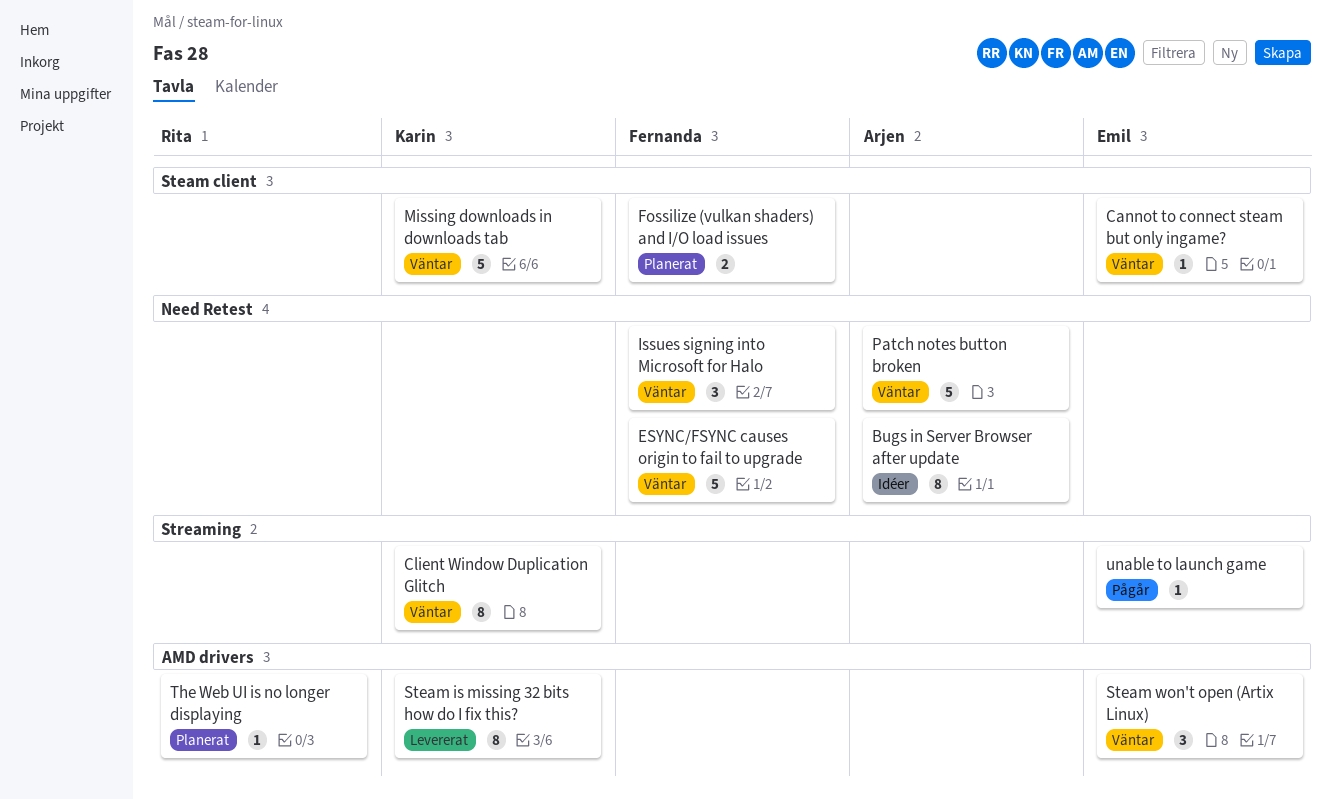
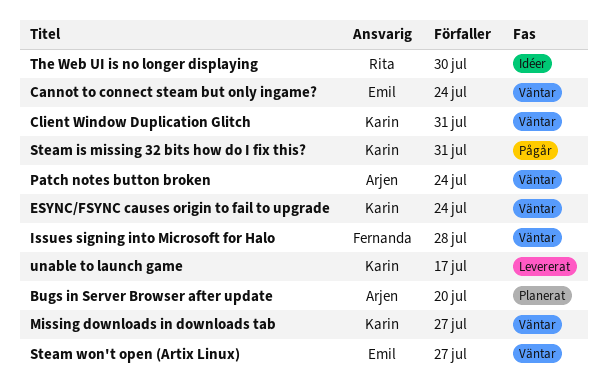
Bugs in Server Browser after update, status: Idéer -> Planerat
ESYNC/FSYNC causes origin to fail to upgrade, owner: Fernanda -> Karin
Fossilize (vulkan shaders) and I/O load issues: present -> none
Steam is missing 32 bits how do I fix this?, status: Levererat -> Pågår
The Web UI is no longer displaying, status: Planerat -> Idéer
unable to launch game, status: Pågår -> Levererat
unable to launch game, owner: Emil -> Karin

